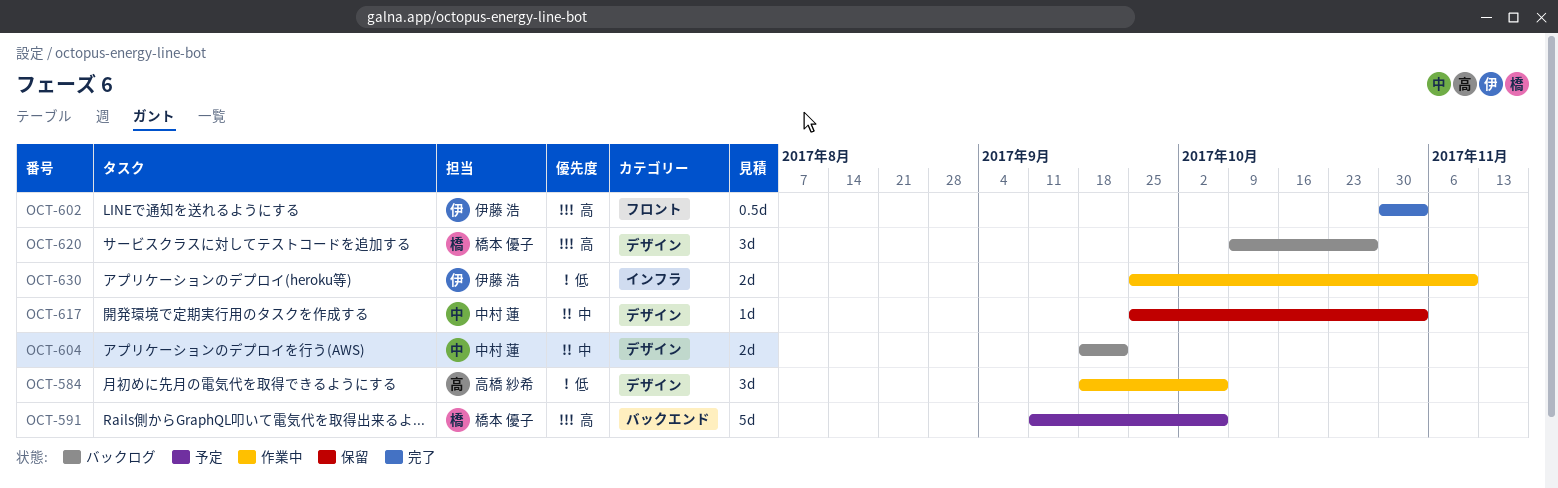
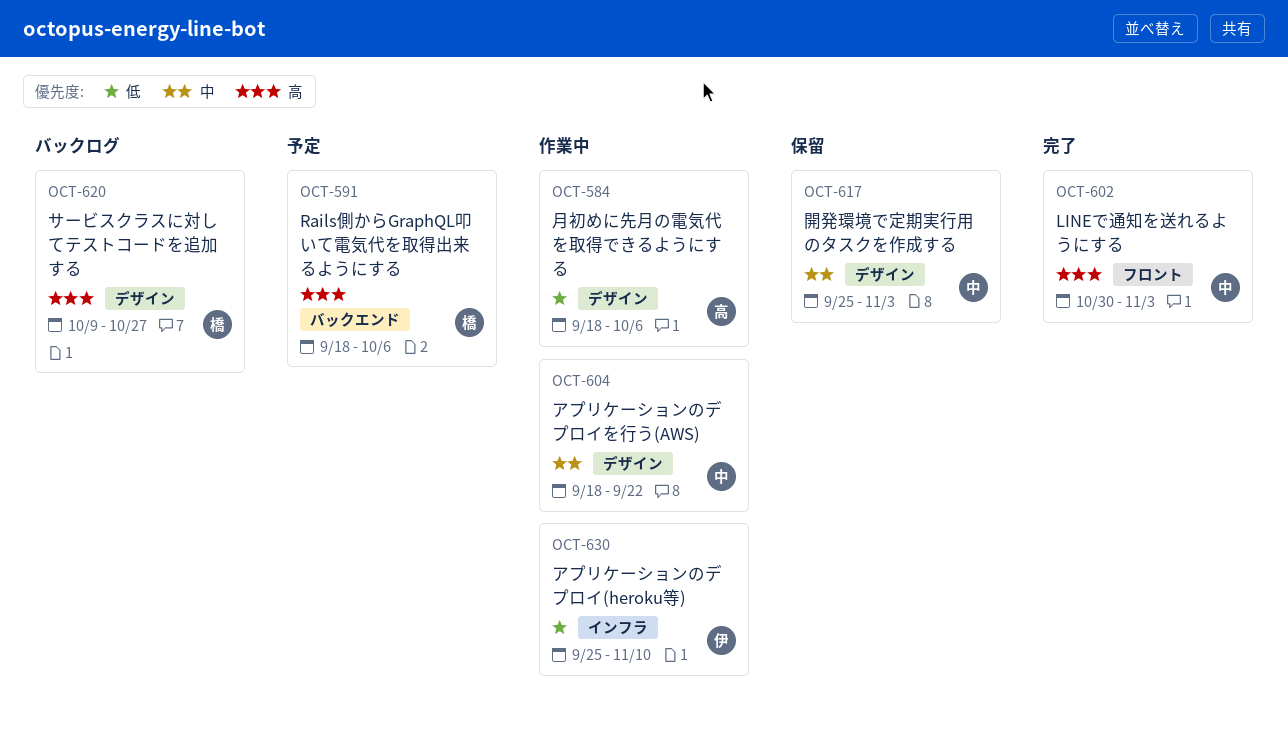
OCT-591, start: Sep 11 -> Sep 18
OCT-602, owner: 伊藤 浩 -> 中村 蓮
OCT-604, status: バックログ -> 作業中

